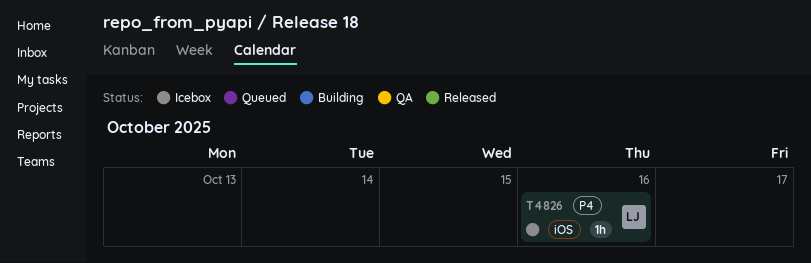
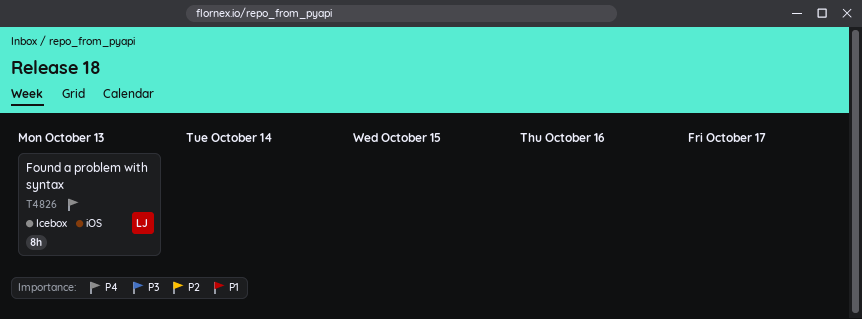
T4826, estimate: 1h -> 8h
T4826, due: Oct 16 -> Oct 13

